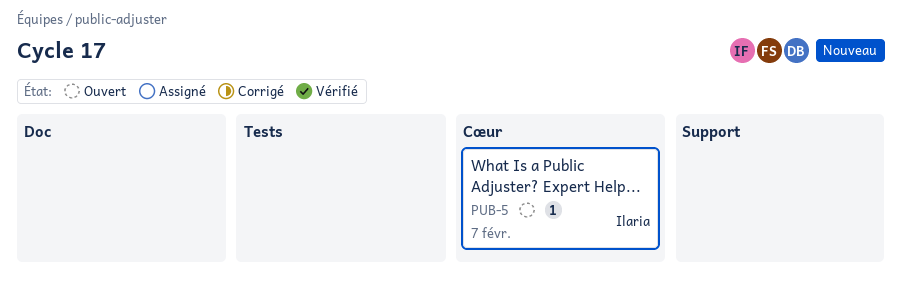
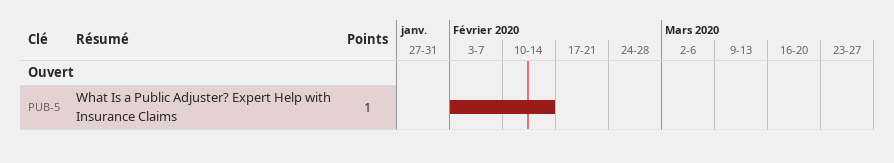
PUB-5, due: Feb 7 -> Feb 14

